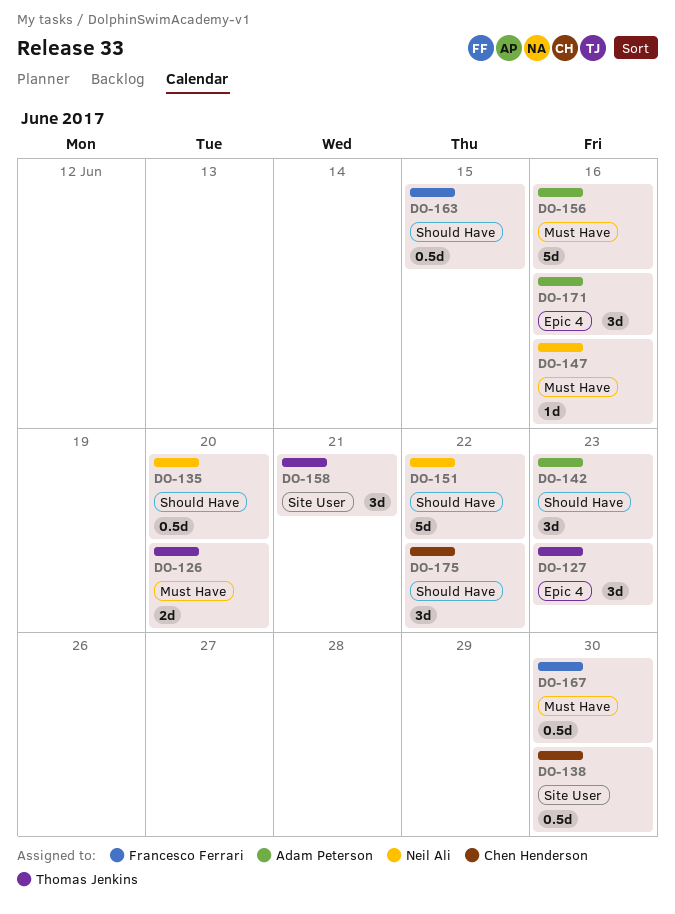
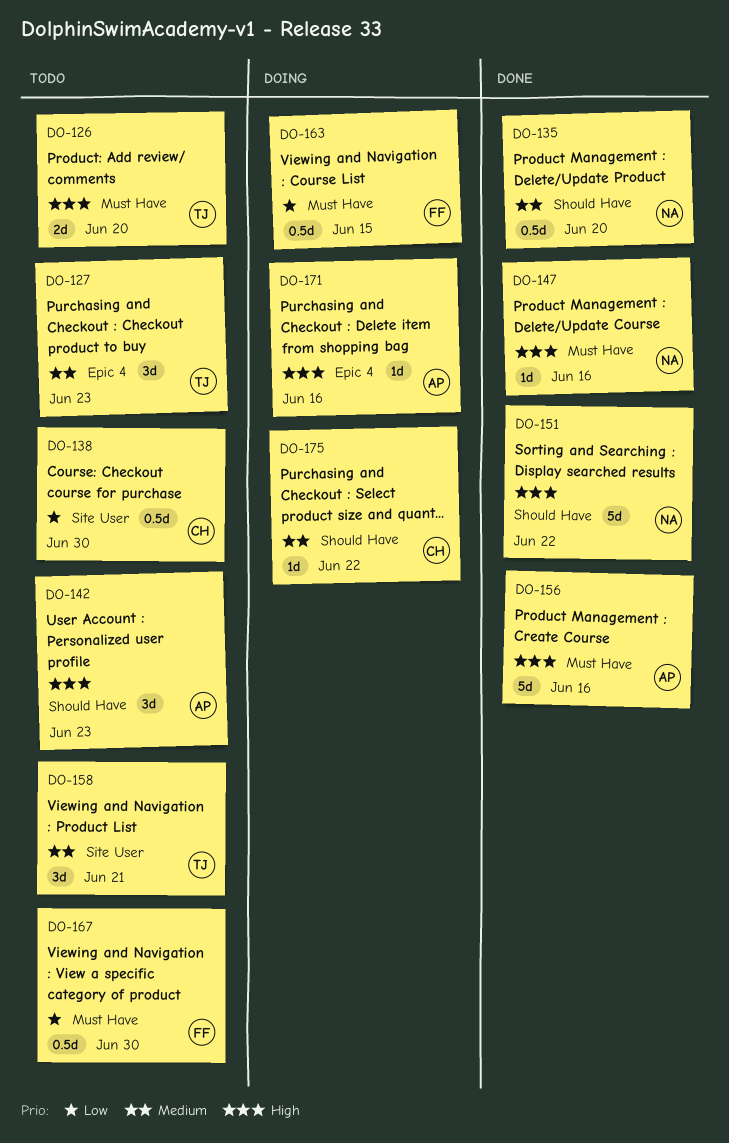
DO-163, label: Should Have -> Must Have
DO-171, estimate: 3d -> 1d
DO-175, estimate: 3d -> 1d

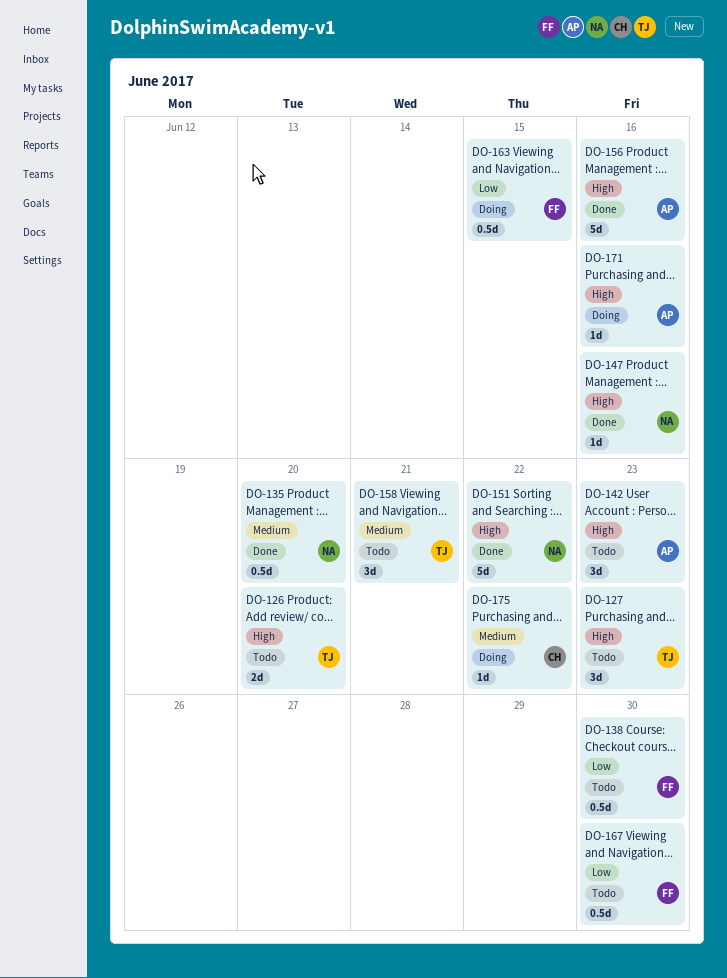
DO-127, priority: Medium -> High
DO-138, owner: CH -> FF

